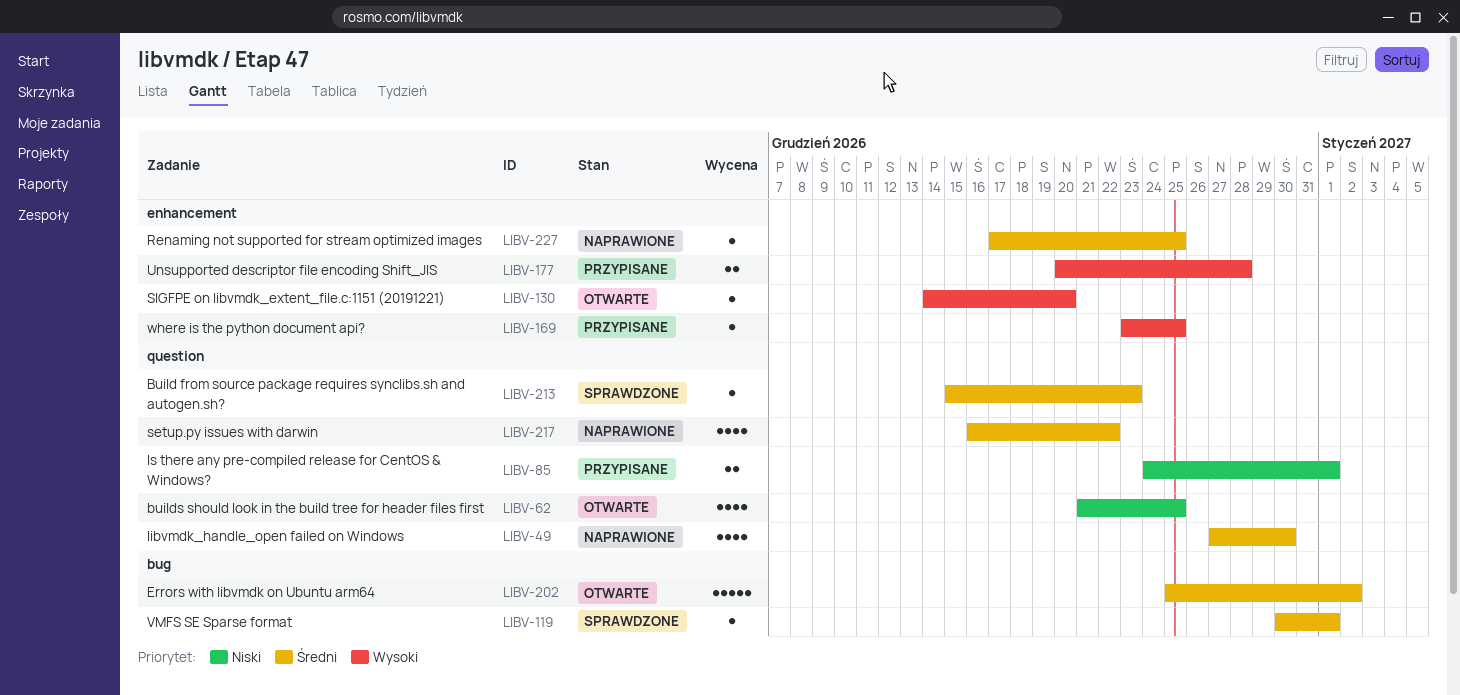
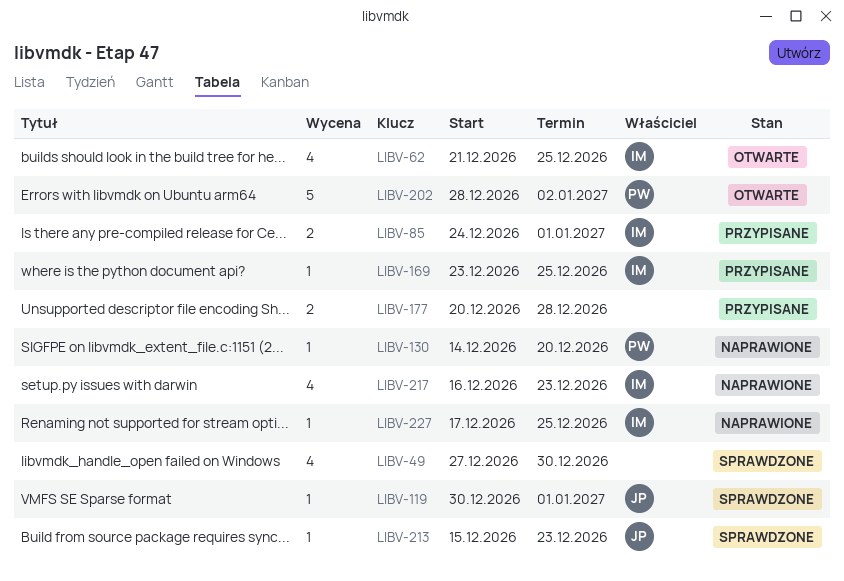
LIBV-49, status: Naprawione -> Sprawdzone
LIBV-130, status: Otwarte -> Naprawione
LIBV-202, start: Dec 25 -> Dec 28
LIBV-217, due: Dec 22 -> Dec 23

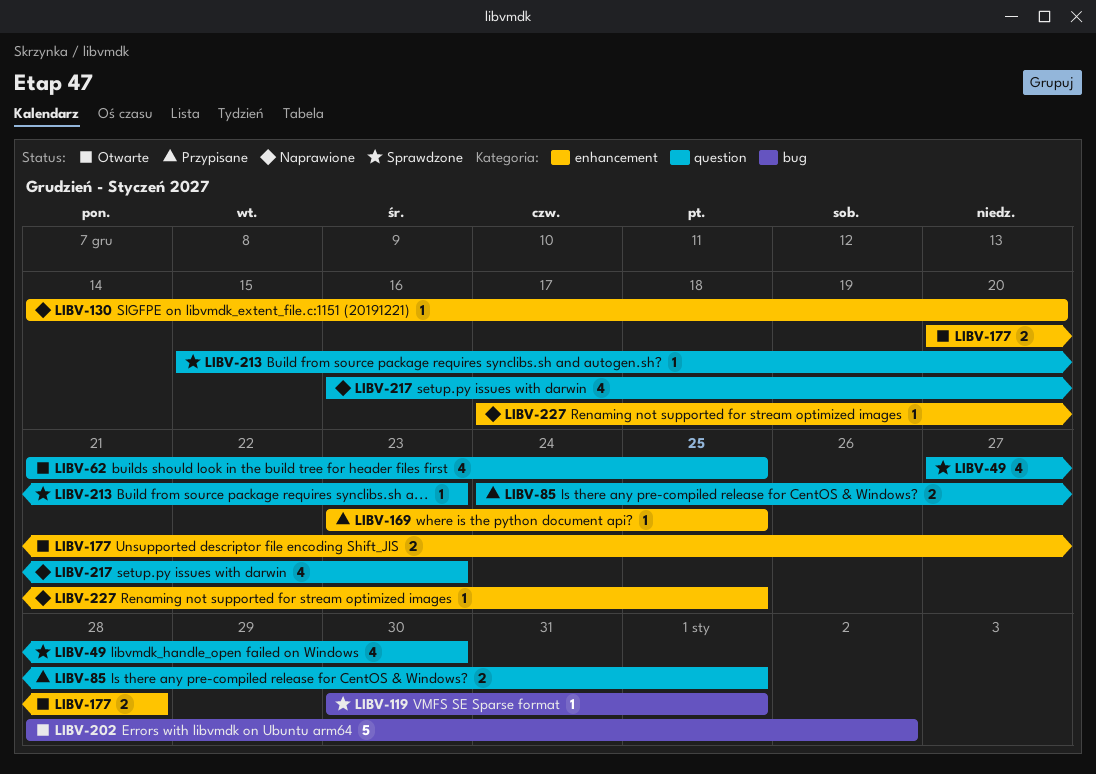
LIBV-177, status: Przypisane -> Otwarte

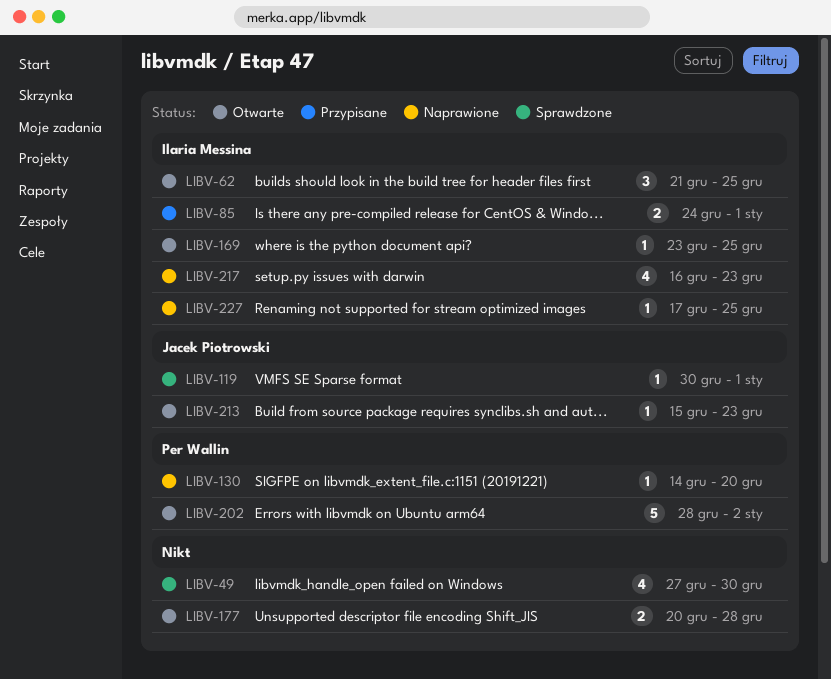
LIBV-62, estimate: 4 -> 3
LIBV-169, status: Przypisane -> Otwarte
LIBV-213, status: Sprawdzone -> Otwarte

